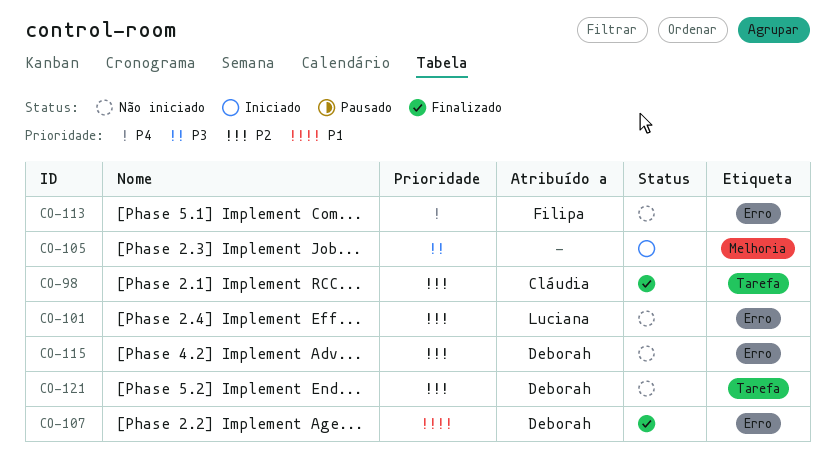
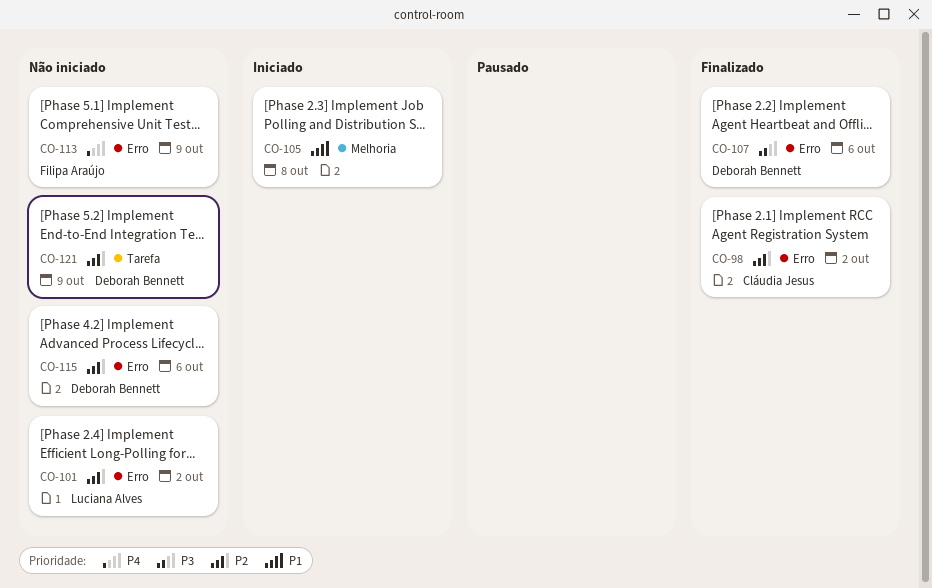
CO-98, label: Tarefa -> Erro
CO-105, priority: P3 -> P1
CO-107, priority: P1 -> P3

